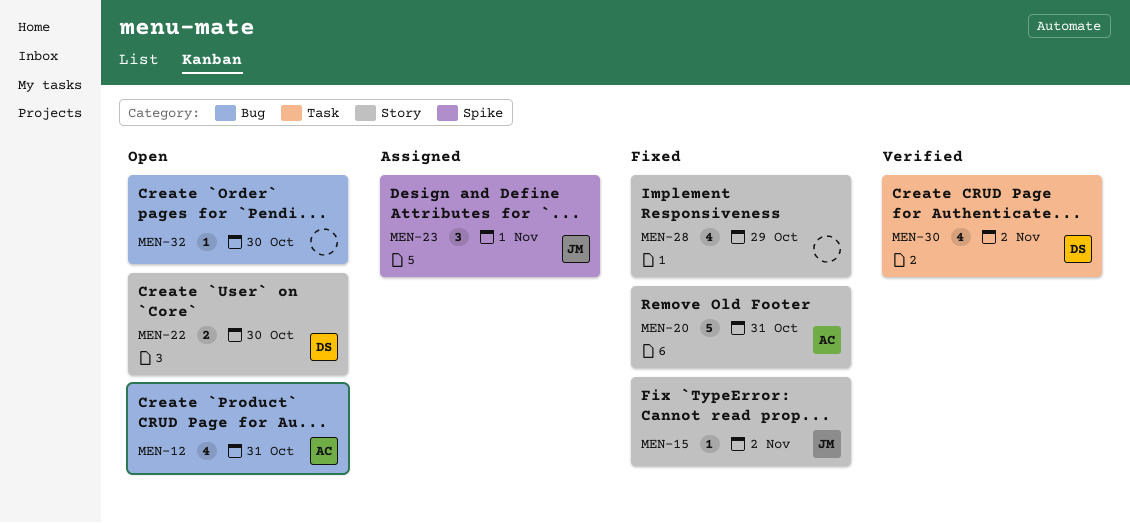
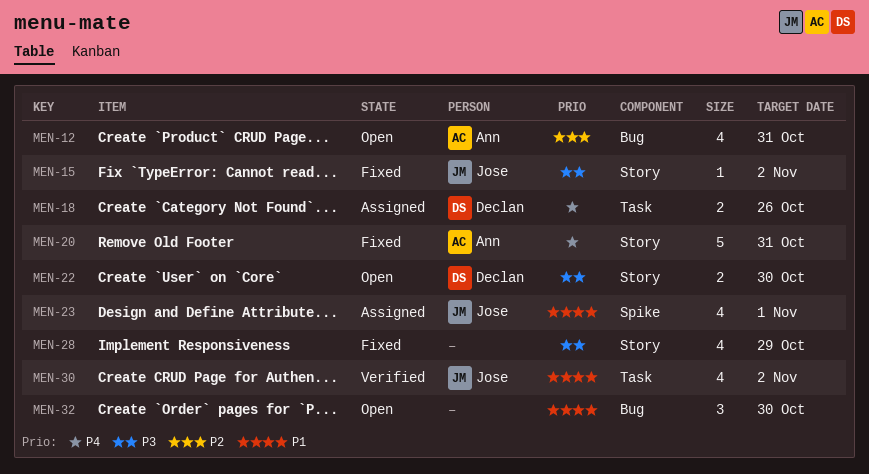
MEN-18: none -> present
MEN-23, estimate: 3 -> 4
MEN-30, owner: Declan -> Jose
MEN-32, estimate: 1 -> 3

